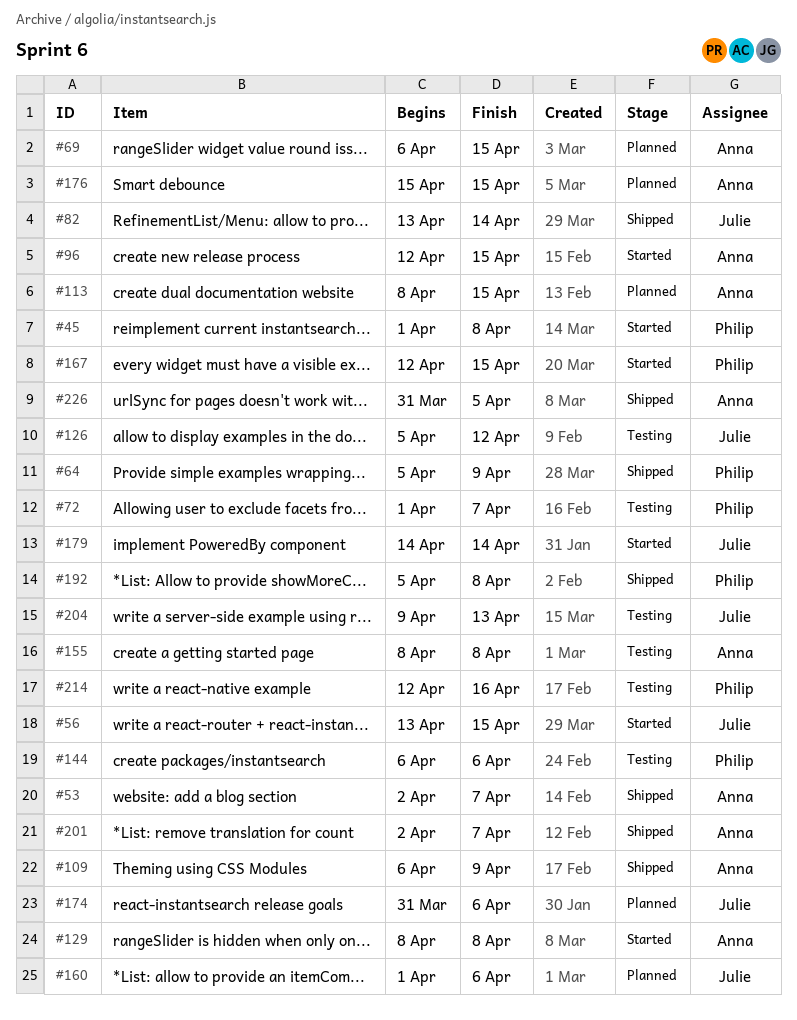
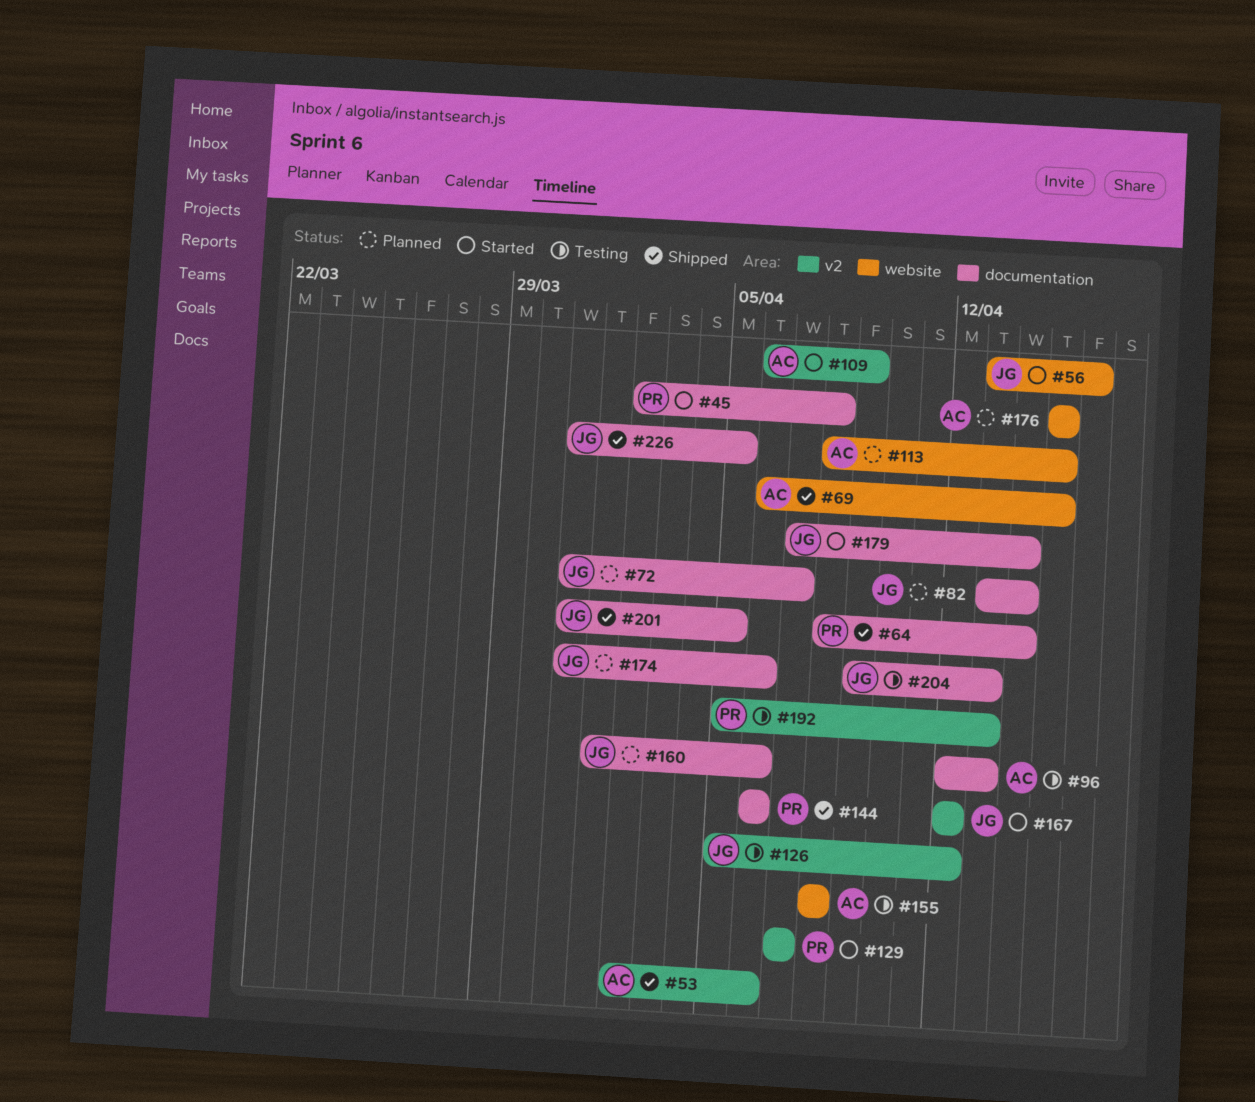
#45, start: Apr 1 -> Apr 2
#53, due: Apr 7 -> Apr 6
#56, due: Apr 15 -> Apr 16
#64, start: Apr 5 -> Apr 8
#64, due: Apr 9 -> Apr 14
#69, status: Planned -> Shipped
#72, status: Testing -> Planned
#72, owner: Philip -> Julie
#72, start: Apr 1 -> Mar 31
#82, status: Shipped -> Planned
#96, status: Started -> Testing
#96, due: Apr 15 -> Apr 13
#109, status: Shipped -> Started
#129, owner: Anna -> Philip
#129, start: Apr 8 -> Apr 7
#129, due: Apr 8 -> Apr 7
#144, status: Testing -> Shipped
#167, owner: Philip -> Julie
#167, due: Apr 15 -> Apr 12
#179, start: Apr 14 -> Apr 7
#192, status: Shipped -> Testing
#192, due: Apr 8 -> Apr 13
#201, owner: Anna -> Julie
#201, start: Apr 2 -> Mar 31
#201, due: Apr 7 -> Apr 5
#214: present -> none
#226, owner: Anna -> Julie

